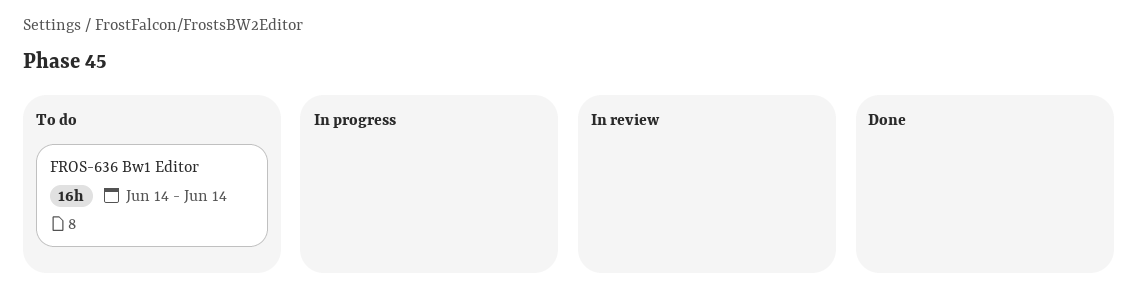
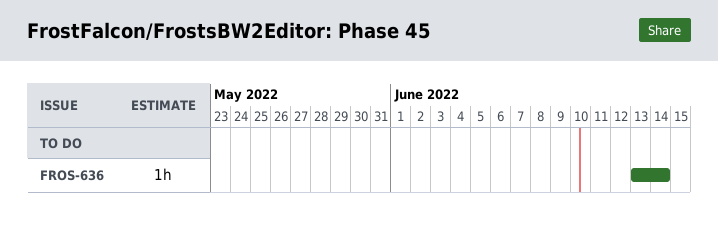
FROS-636, estimate: 16h -> 1h
FROS-636, start: Jun 14 -> Jun 13

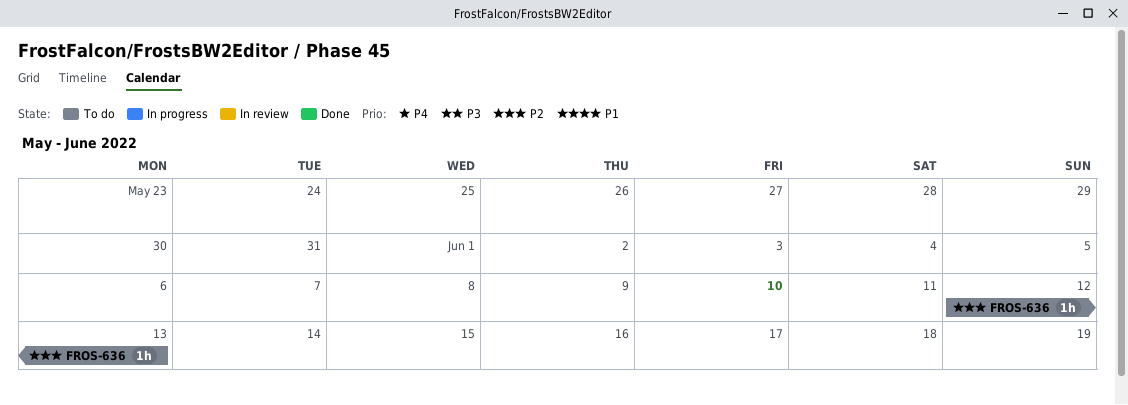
FROS-636, start: Jun 13 -> Jun 12
FROS-636, due: Jun 14 -> Jun 13

